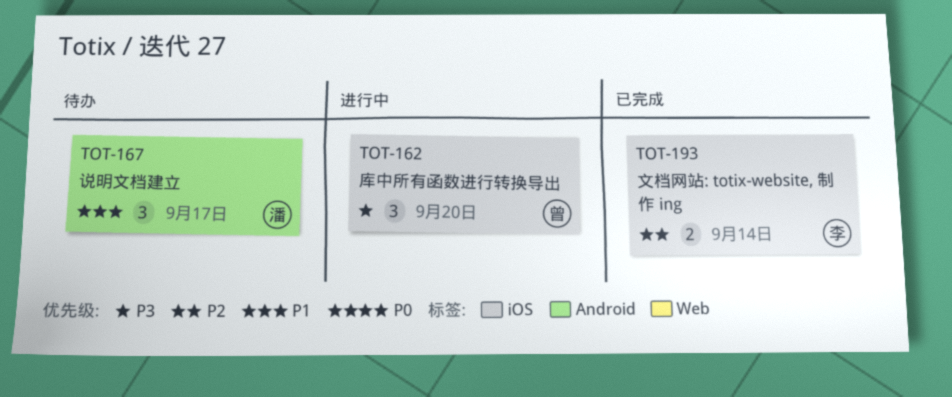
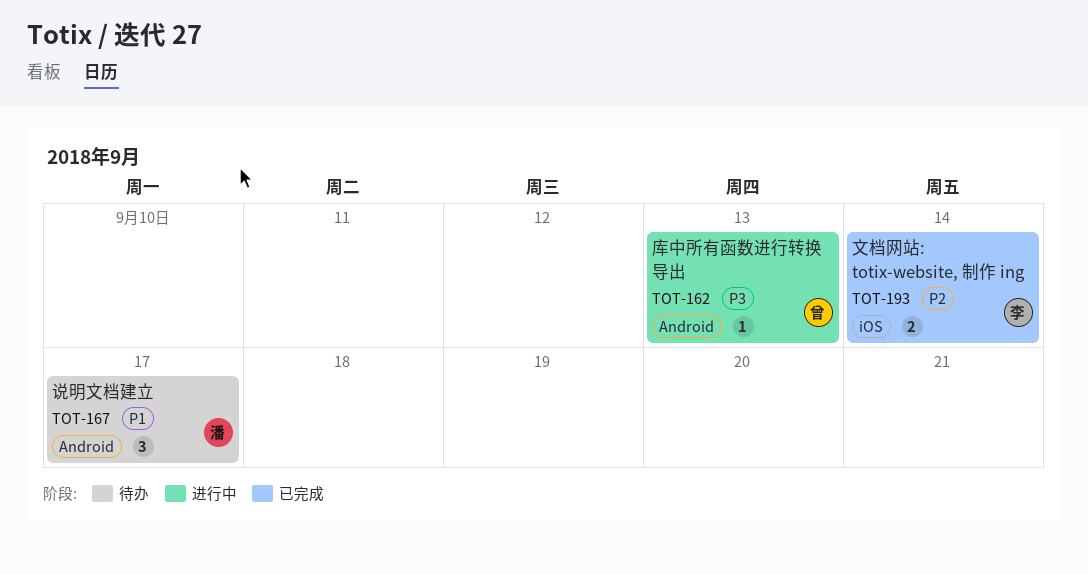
TOT-162, label: iOS -> Android
TOT-162, estimate: 3 -> 1
TOT-162, due: Sep 20 -> Sep 13

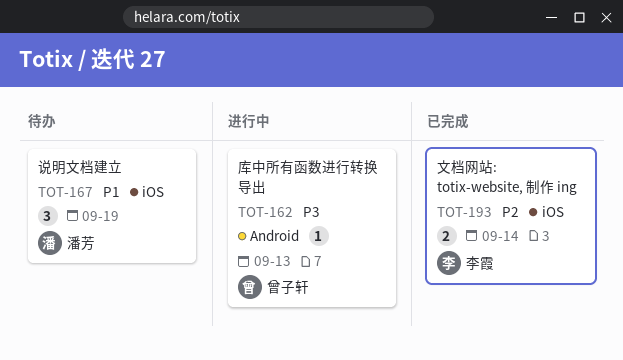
TOT-167, label: Android -> iOS
TOT-167, due: Sep 17 -> Sep 19

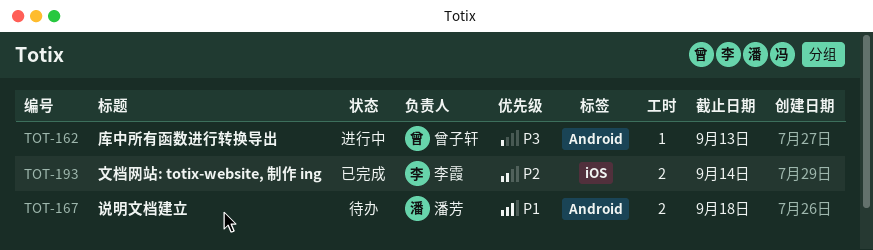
TOT-167, label: iOS -> Android
TOT-167, estimate: 3 -> 2
TOT-167, due: Sep 19 -> Sep 18

